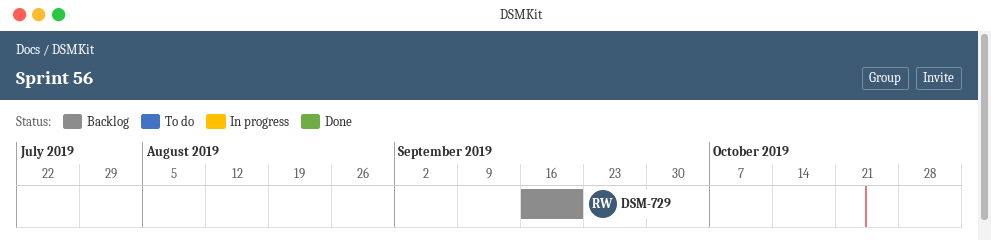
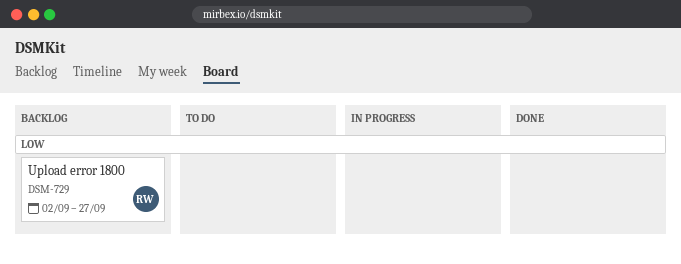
DSM-729, start: Sep 16 -> Sep 2
DSM-729, due: Sep 20 -> Sep 27

